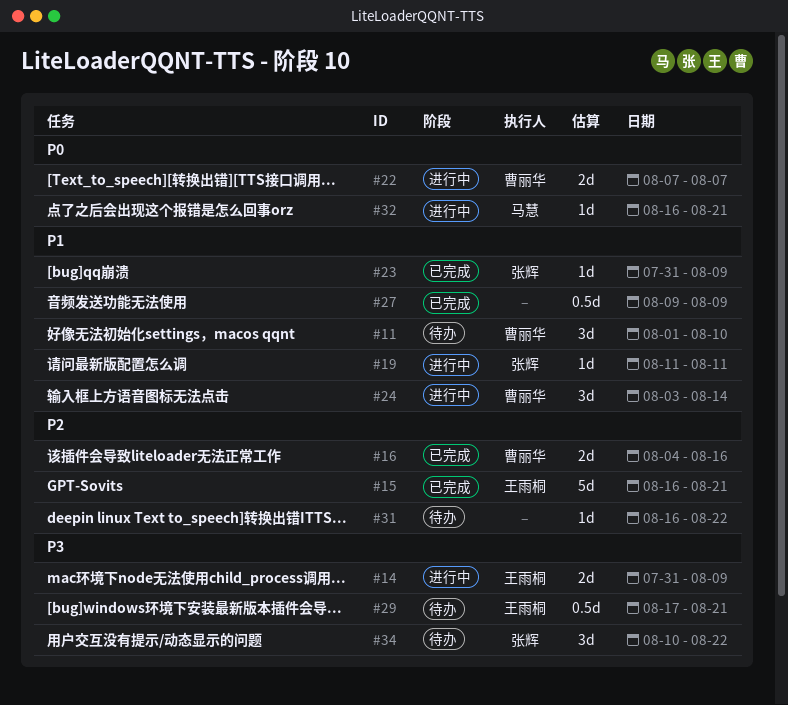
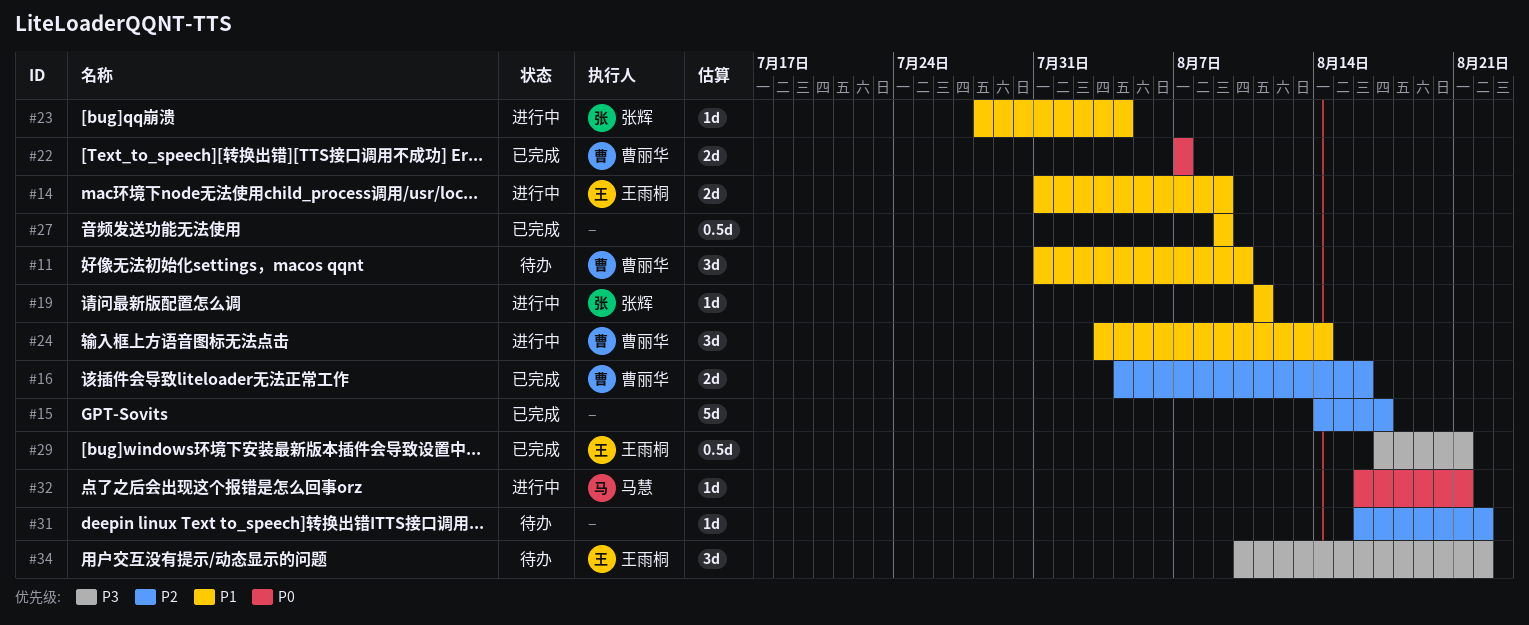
#11, start: Aug 1 -> Jul 31
#14, priority: P3 -> P1
#15, owner: 王雨桐 -> none
#15, start: Aug 16 -> Aug 14
#15, due: Aug 21 -> Aug 17
#22, status: 进行中 -> 已完成
#23, status: 已完成 -> 进行中
#23, start: Jul 31 -> Jul 28
#23, due: Aug 9 -> Aug 4
#29, status: 待办 -> 已完成
#34, owner: 张辉 -> 王雨桐

